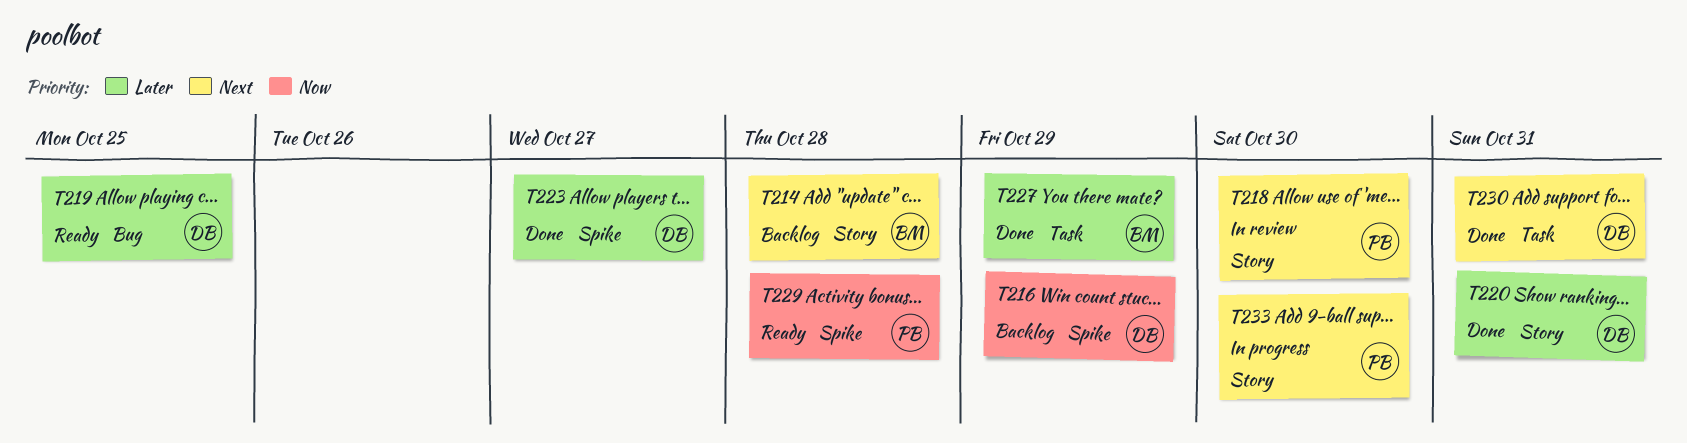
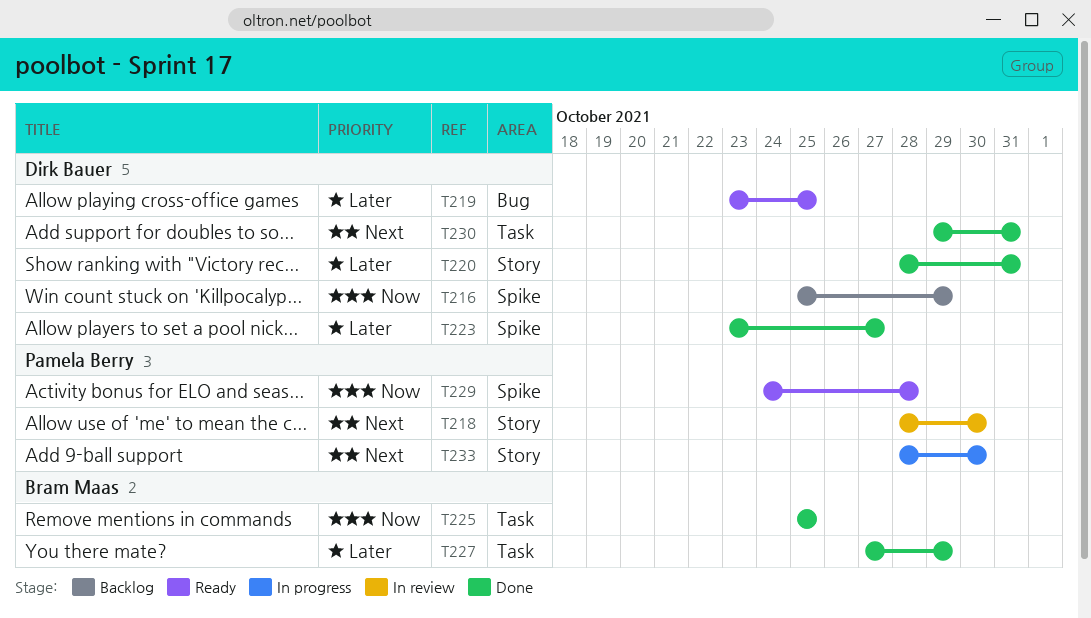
T214: present -> none
T225: none -> present

